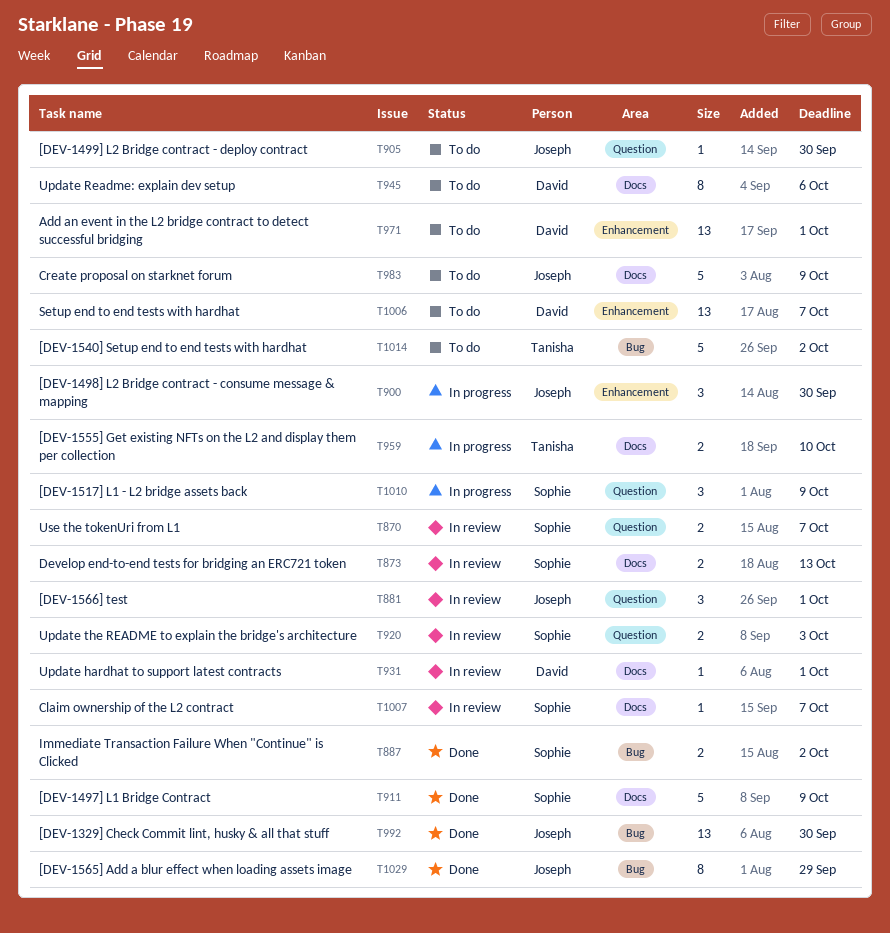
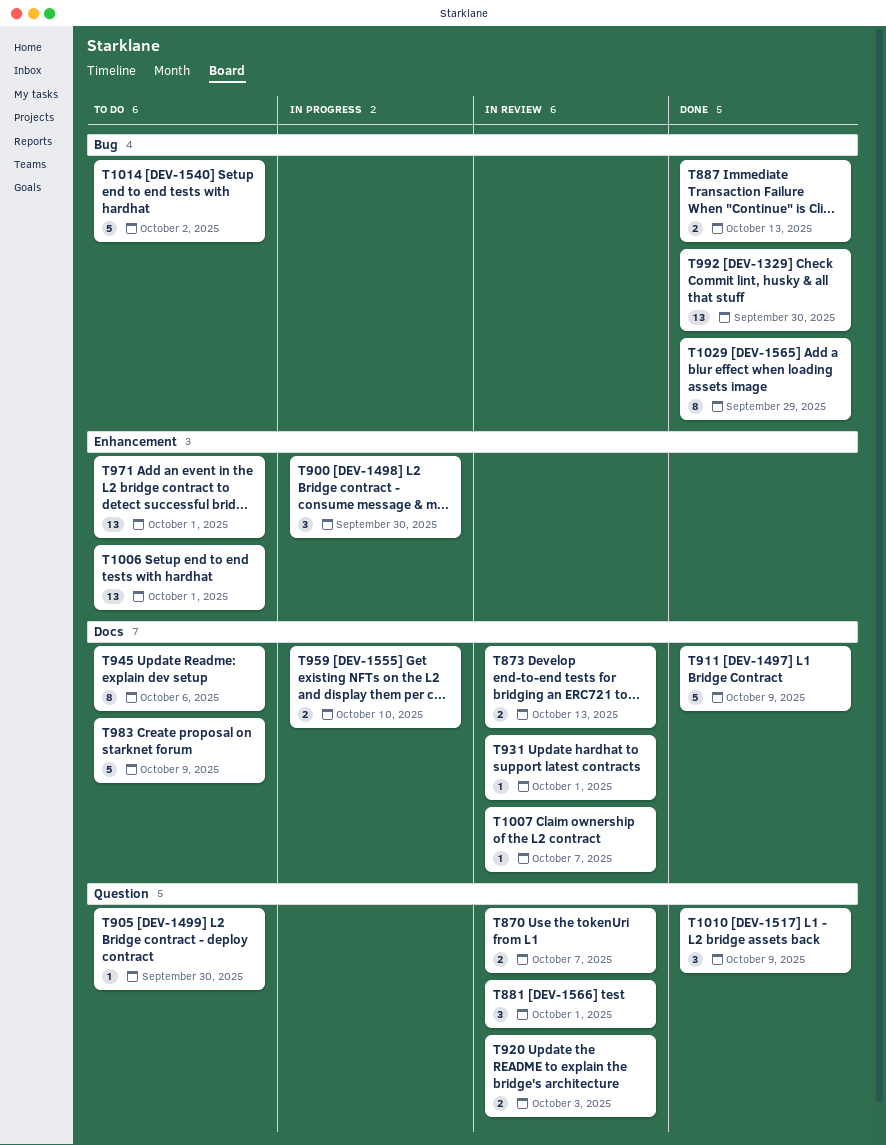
T887, due: Oct 2 -> Oct 13
T1006, due: Oct 7 -> Oct 1
T1010, status: In progress -> Done

